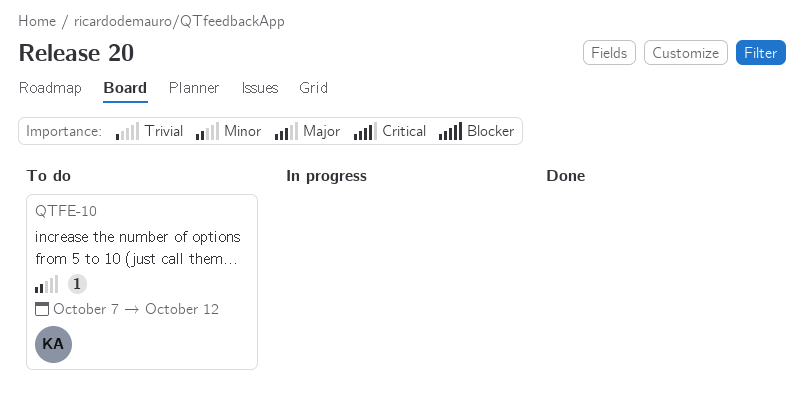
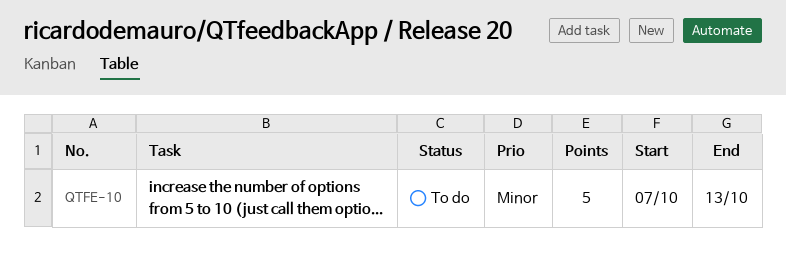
QTFE-10, estimate: 1 -> 5
QTFE-10, due: Oct 12 -> Oct 13

